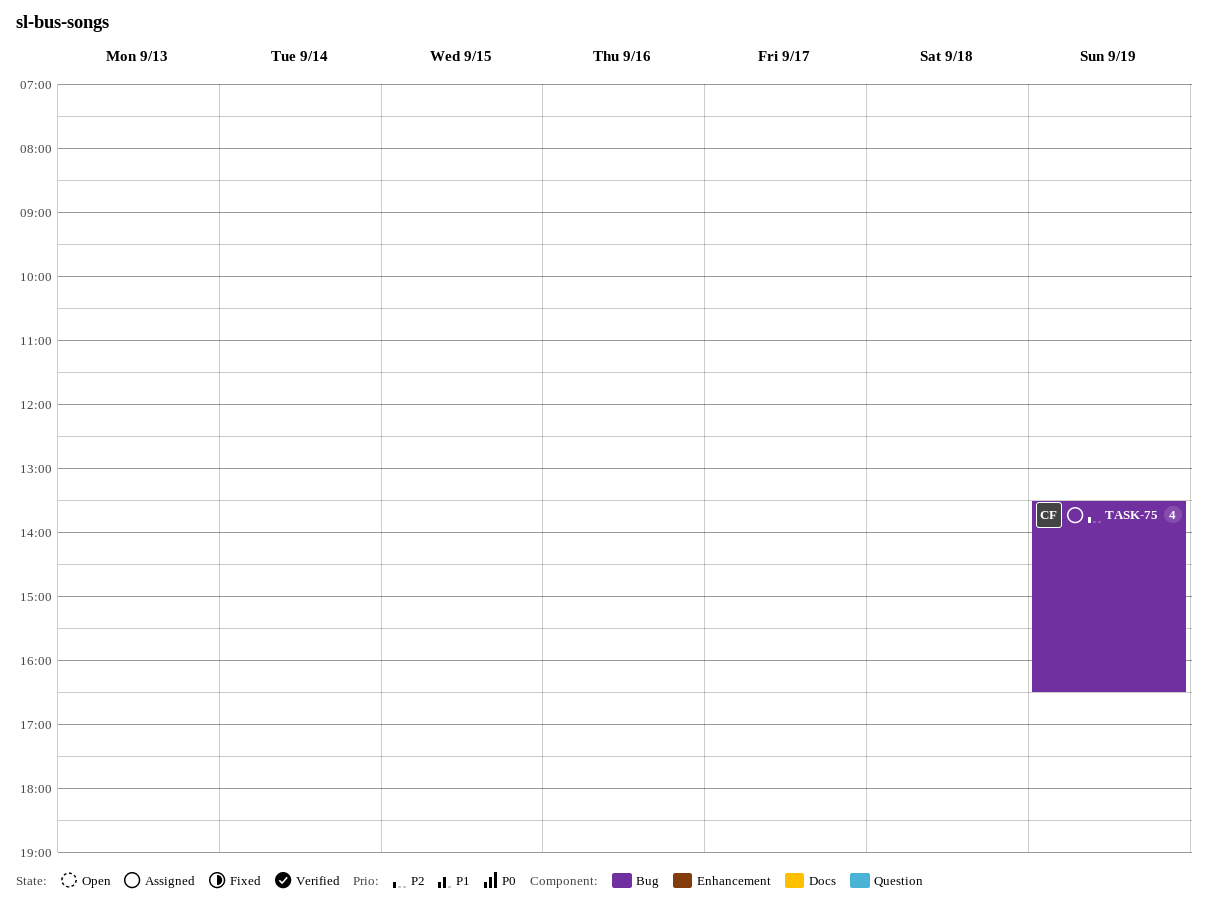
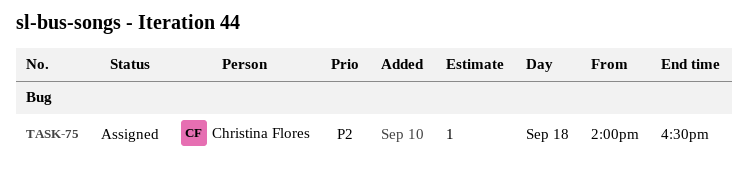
TASK-75, estimate: 4 -> 1
TASK-75, day: Sep 19 -> Sep 18
TASK-75, begins: 13:30 -> 14:00

